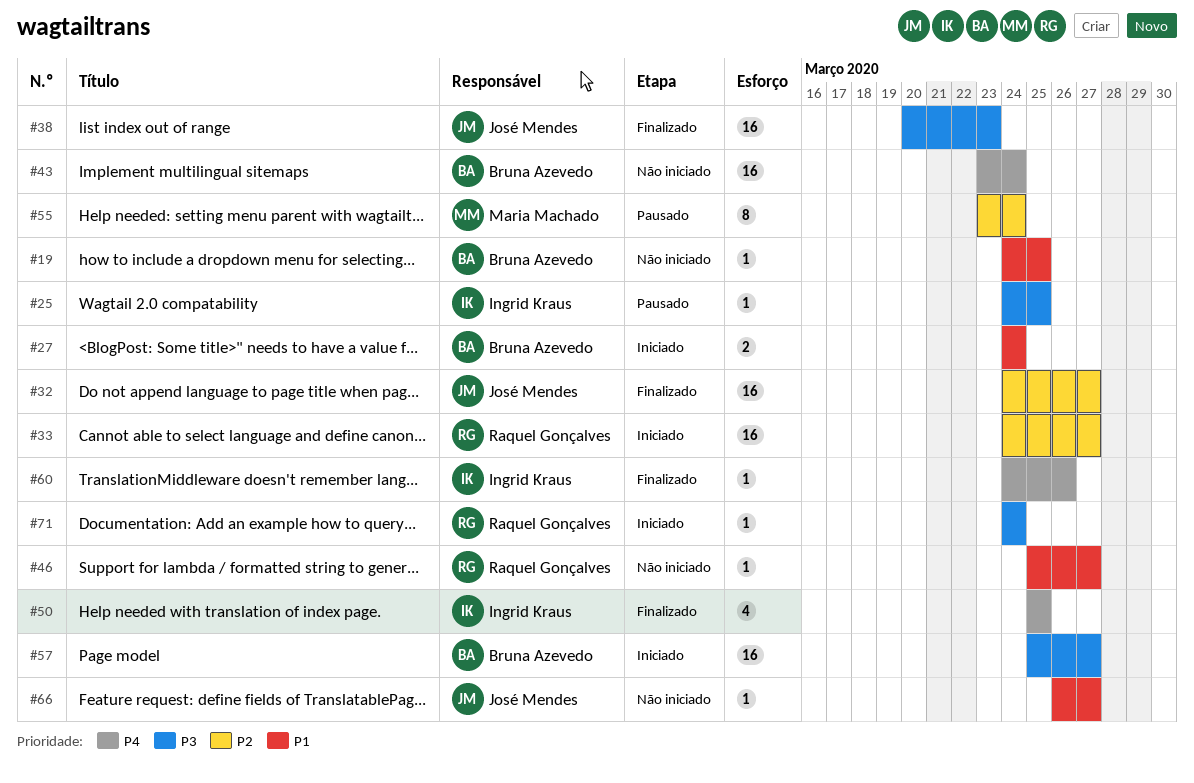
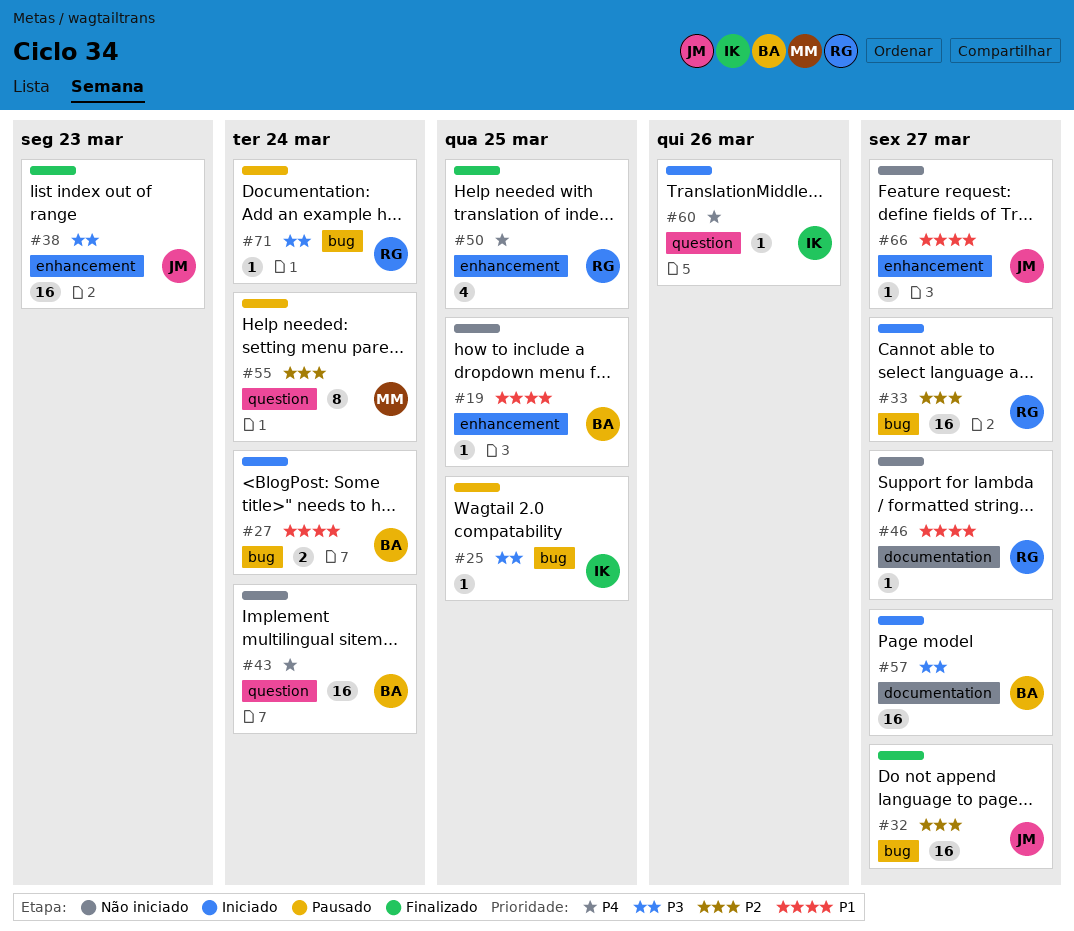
#50, owner: Ingrid Kraus -> Raquel Gonçalves
#60, status: Finalizado -> Iniciado
#71, status: Iniciado -> Pausado

